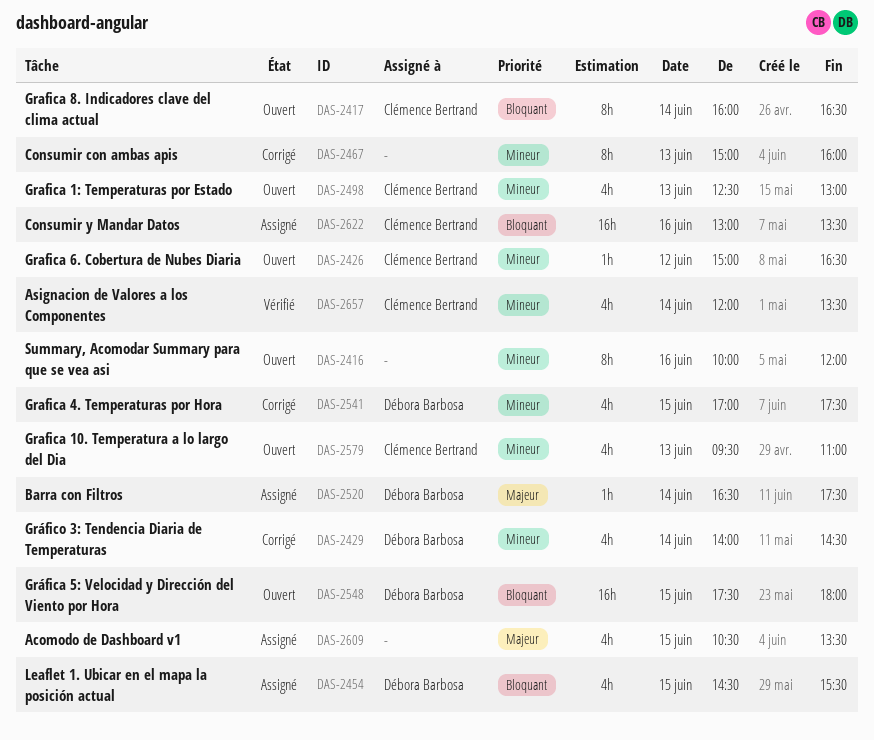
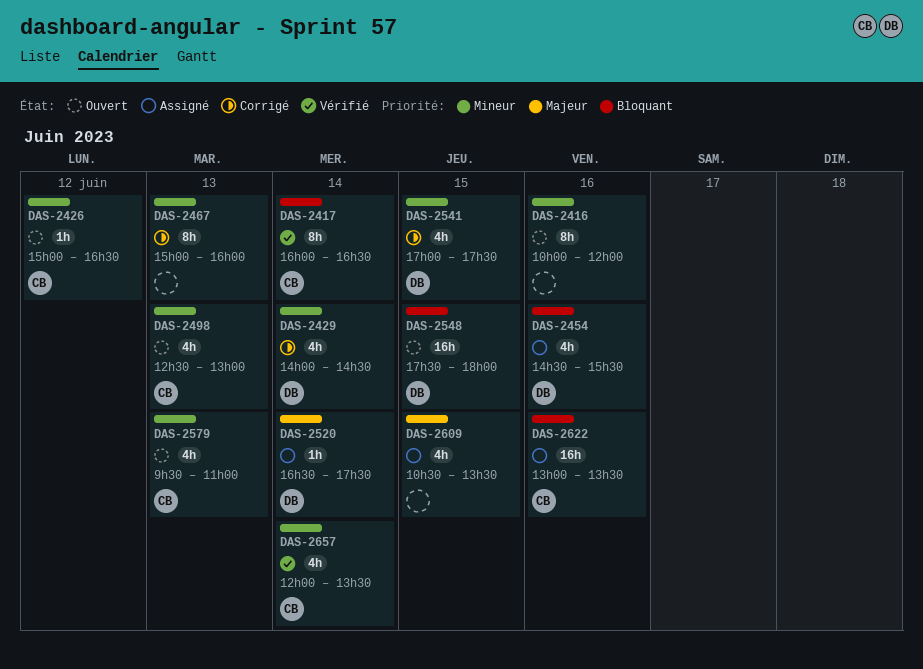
DAS-2417, status: Ouvert -> Vérifié
DAS-2454, day: Jun 15 -> Jun 16

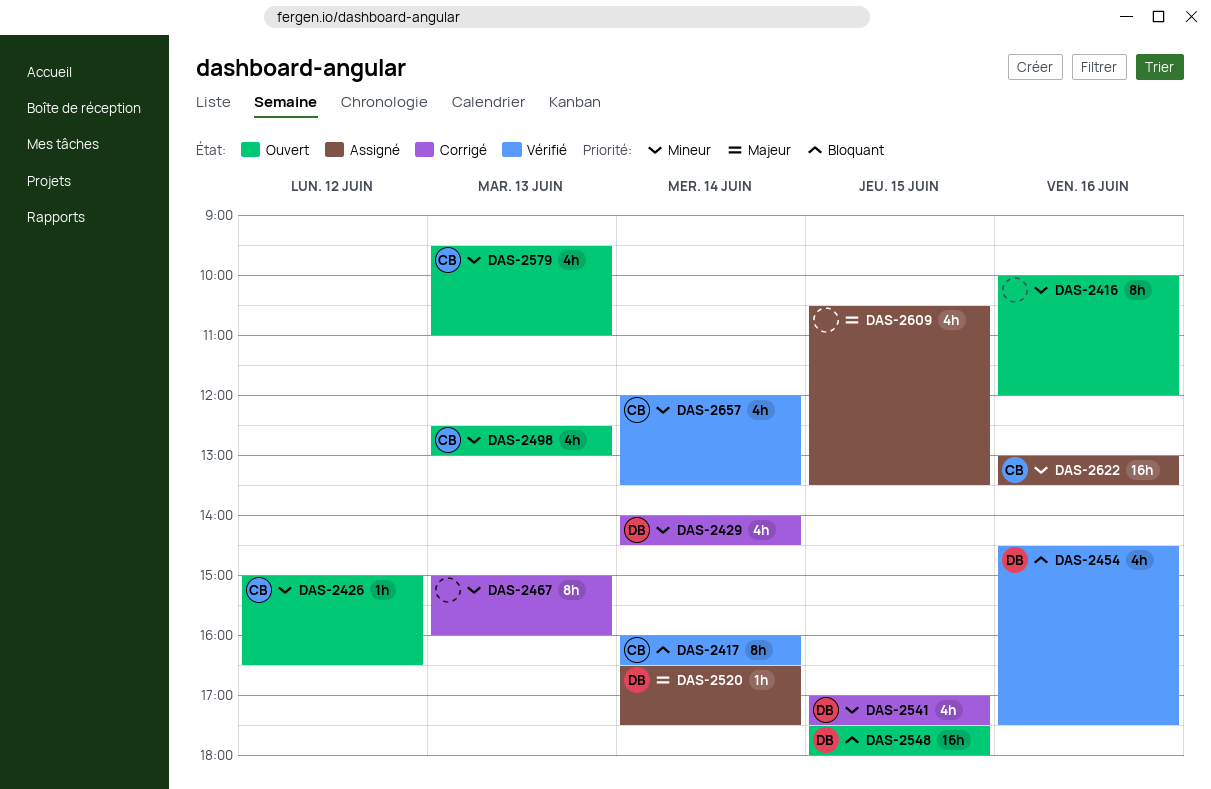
DAS-2454, status: Assigné -> Vérifié
DAS-2454, ends: 15:30 -> 17:30
DAS-2622, priority: Bloquant -> Mineur

